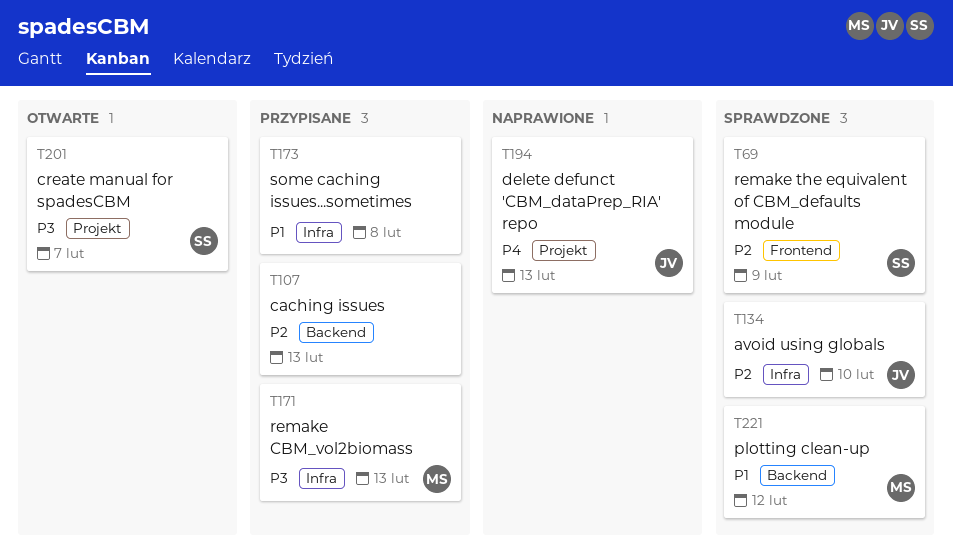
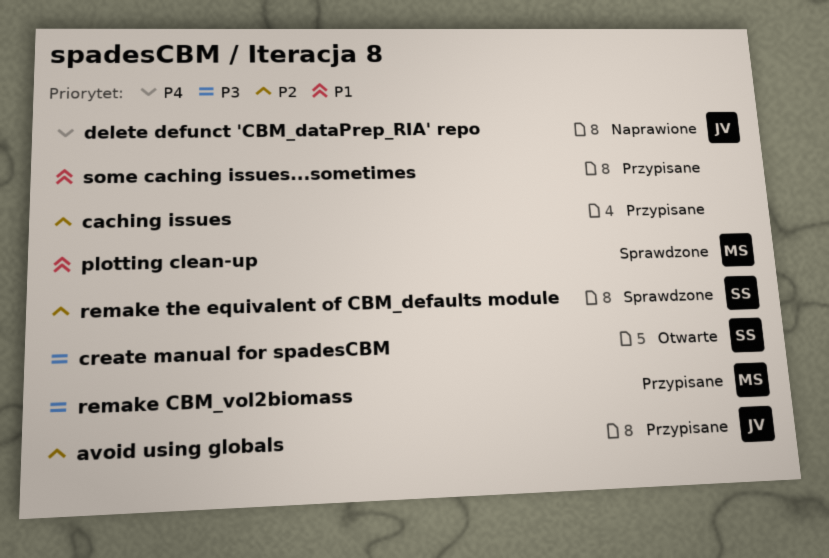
avoid using globals, status: Sprawdzone -> Przypisane

